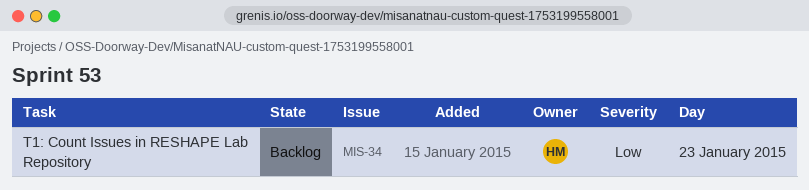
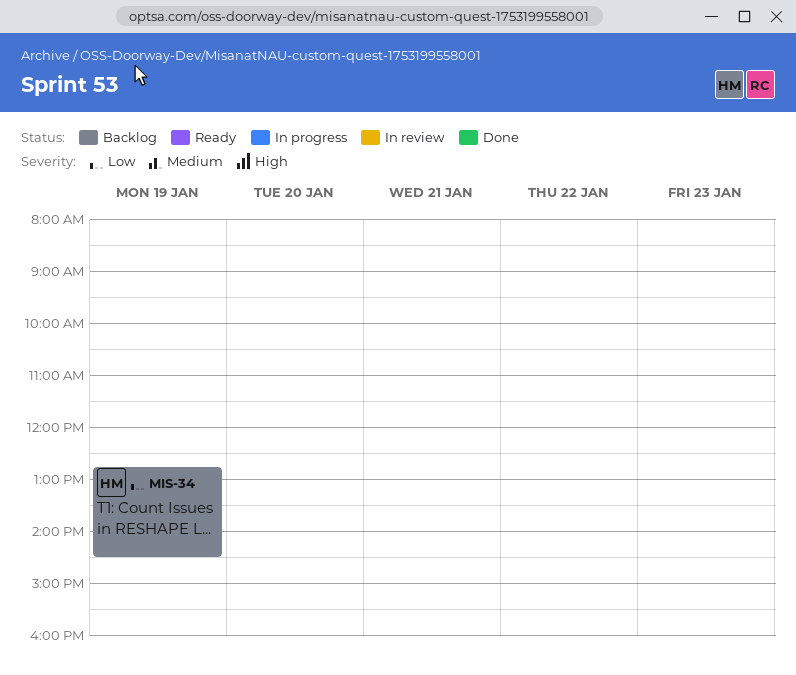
MIS-34, day: Jan 23 -> Jan 19

